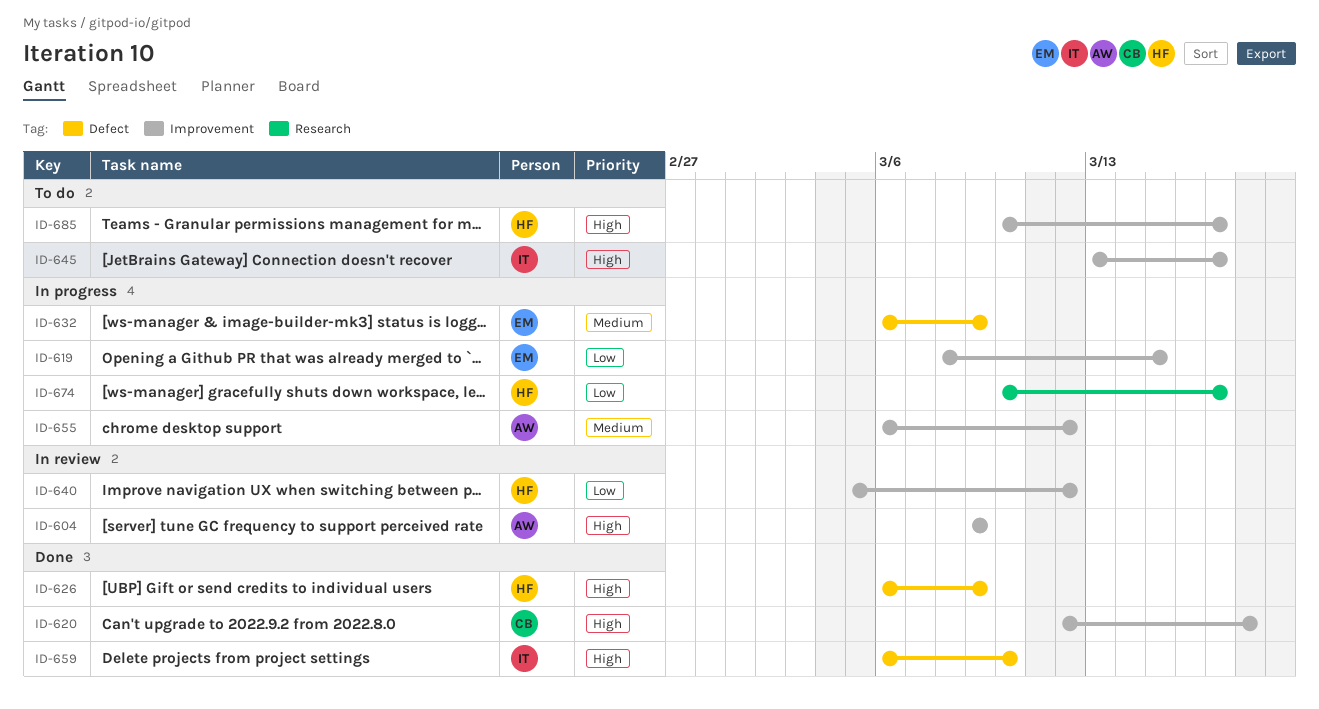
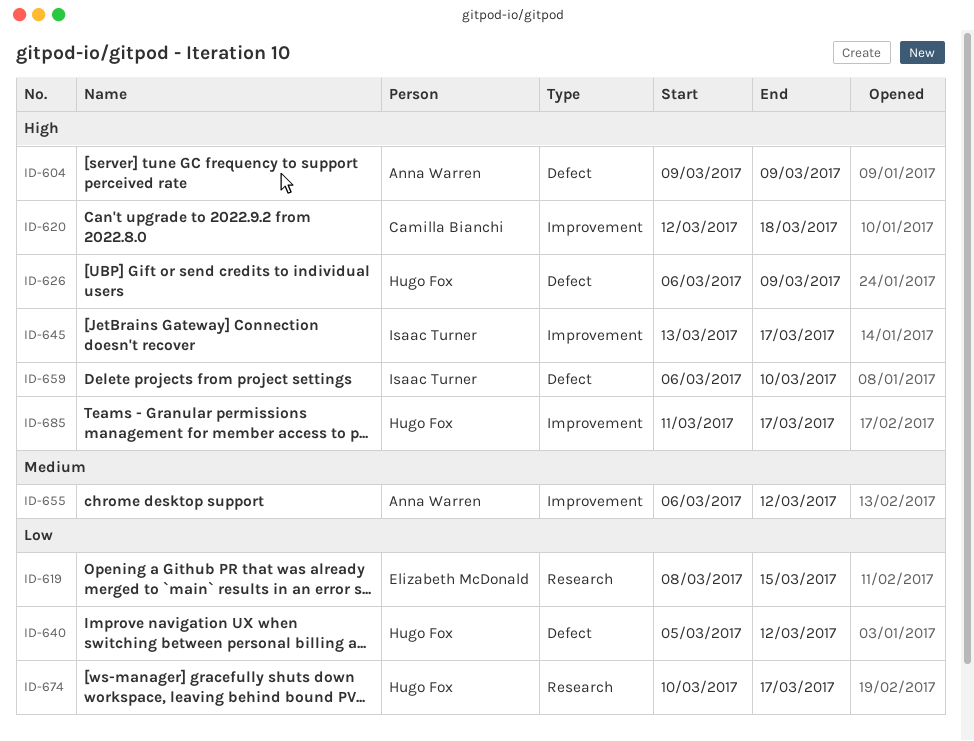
ID-604, label: Improvement -> Defect
ID-619, label: Improvement -> Research
ID-632: present -> none
ID-640, label: Improvement -> Defect
ID-685, start: Mar 10 -> Mar 11

